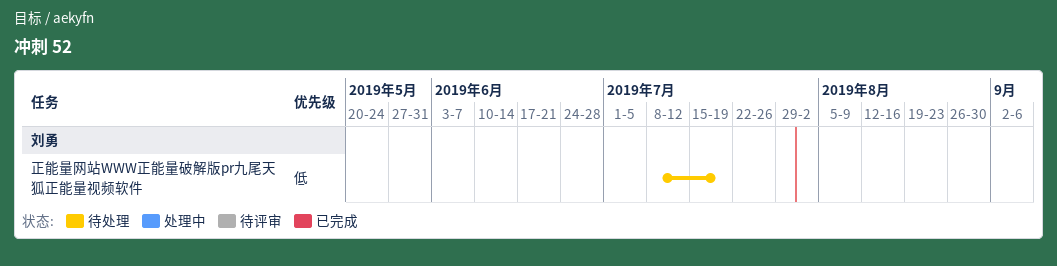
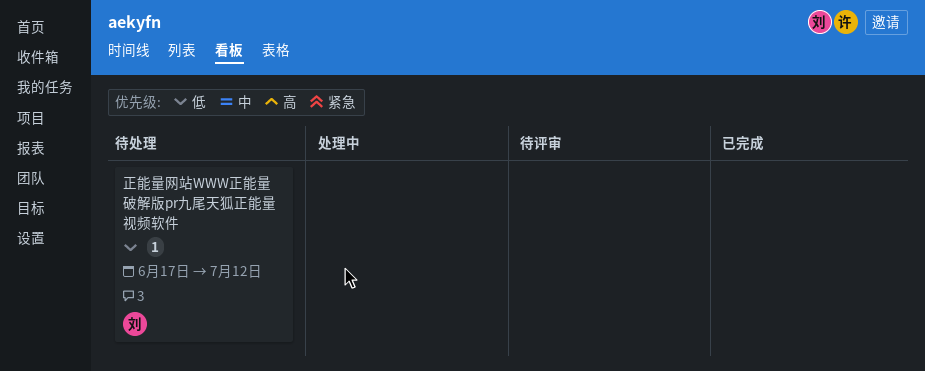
正能量网站WWW正能量破解版pr九尾天狐正能量视频软件, start: Jul 8 -> Jun 17
正能量网站WWW正能量破解版pr九尾天狐正能量视频软件, due: Jul 19 -> Jul 12

